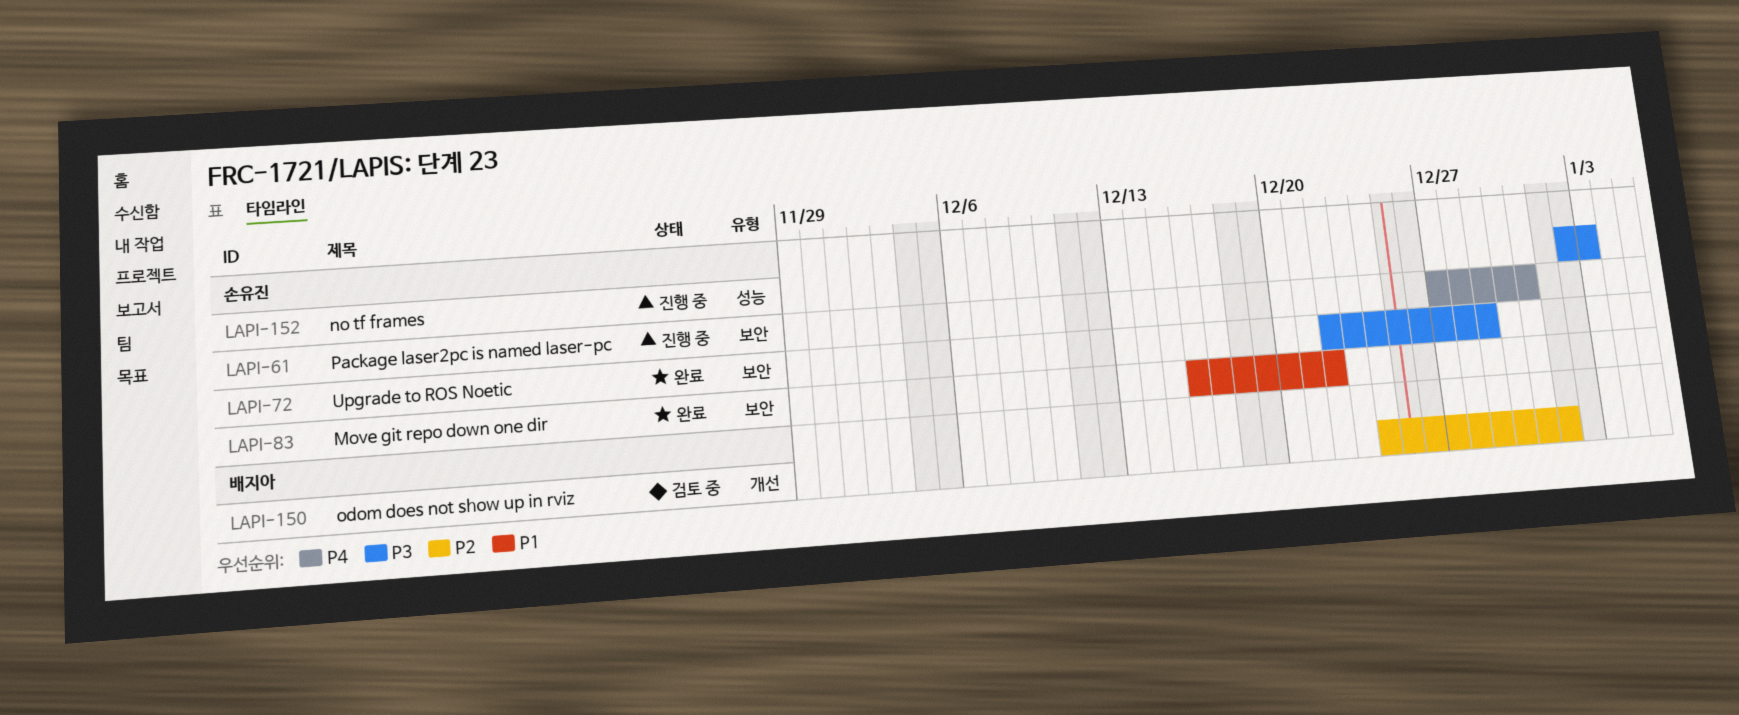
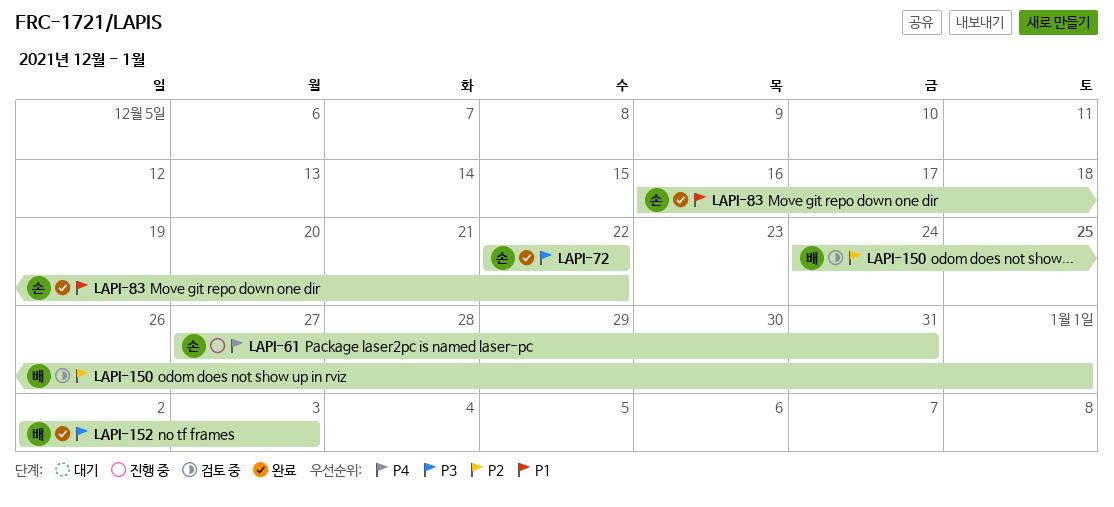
LAPI-72, due: Dec 29 -> Dec 22
LAPI-152, status: 진행 중 -> 완료
LAPI-152, owner: 손유진 -> 배지아

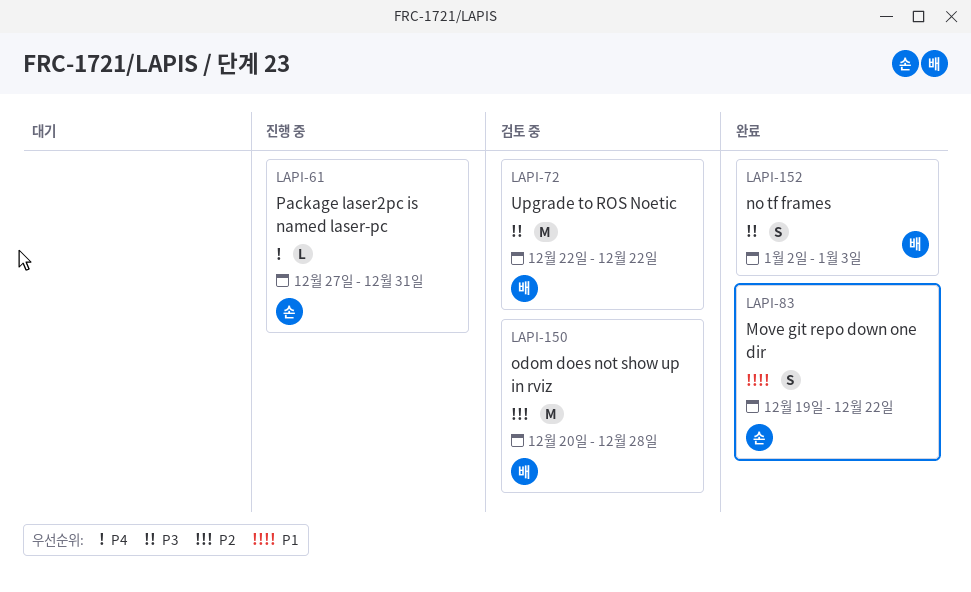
LAPI-72, status: 완료 -> 검토 중
LAPI-72, owner: 손 -> 배
LAPI-83, start: Dec 16 -> Dec 19
LAPI-150, start: Dec 24 -> Dec 20
LAPI-150, due: Jan 1 -> Dec 28

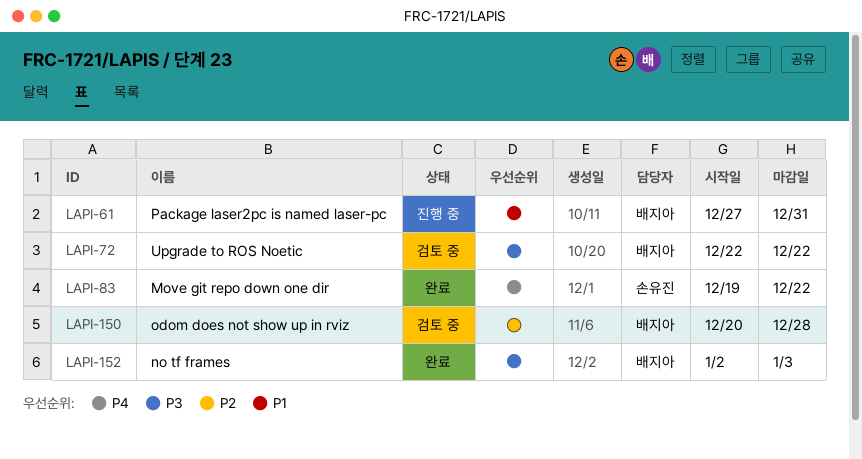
LAPI-61, owner: 손유진 -> 배지아
LAPI-61, priority: P4 -> P1
LAPI-83, priority: P1 -> P4

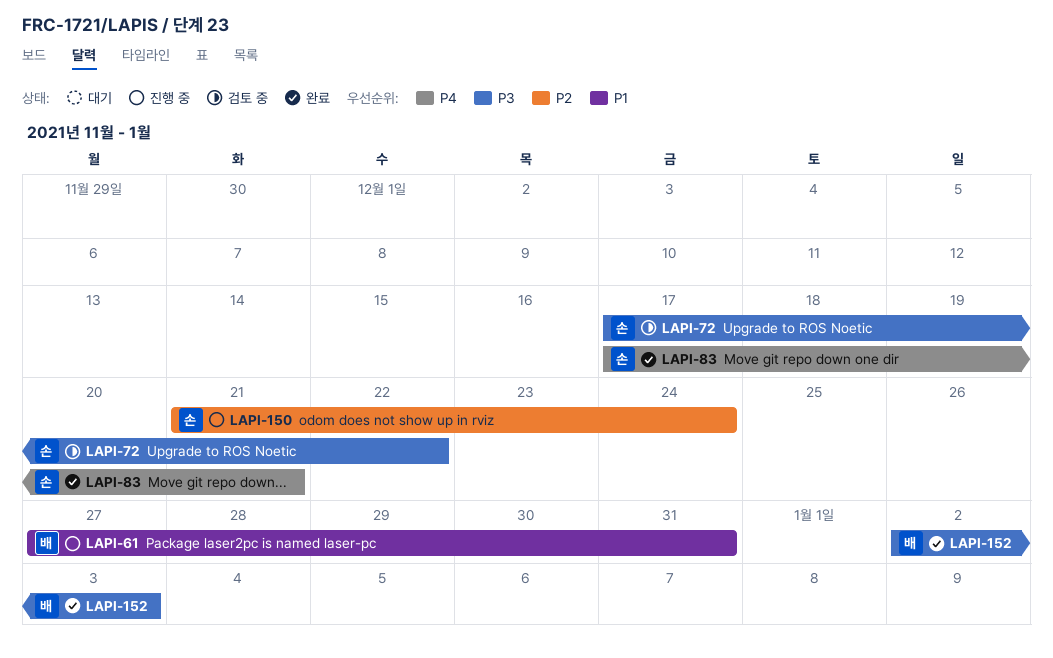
LAPI-72, owner: 배지아 -> 손유진
LAPI-72, start: Dec 22 -> Dec 17
LAPI-83, start: Dec 19 -> Dec 17
LAPI-83, due: Dec 22 -> Dec 21
LAPI-150, status: 검토 중 -> 진행 중
LAPI-150, owner: 배지아 -> 손유진
LAPI-150, start: Dec 20 -> Dec 21
LAPI-150, due: Dec 28 -> Dec 24

